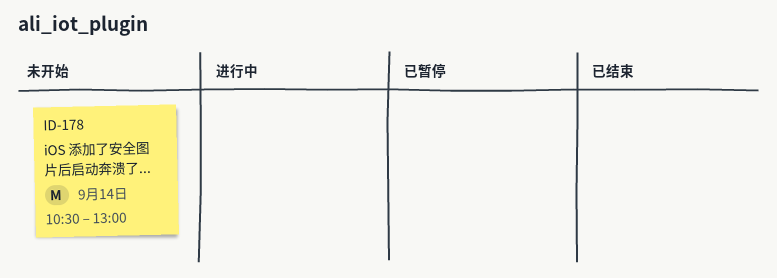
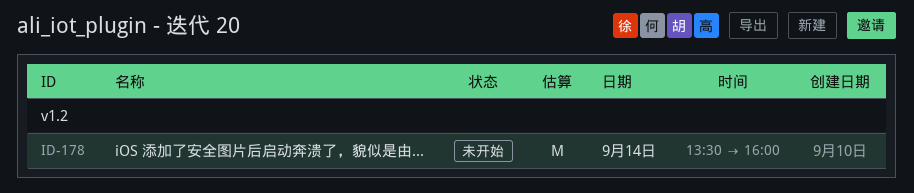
ID-178, begins: 10:30 -> 13:30
ID-178, ends: 13:00 -> 16:00

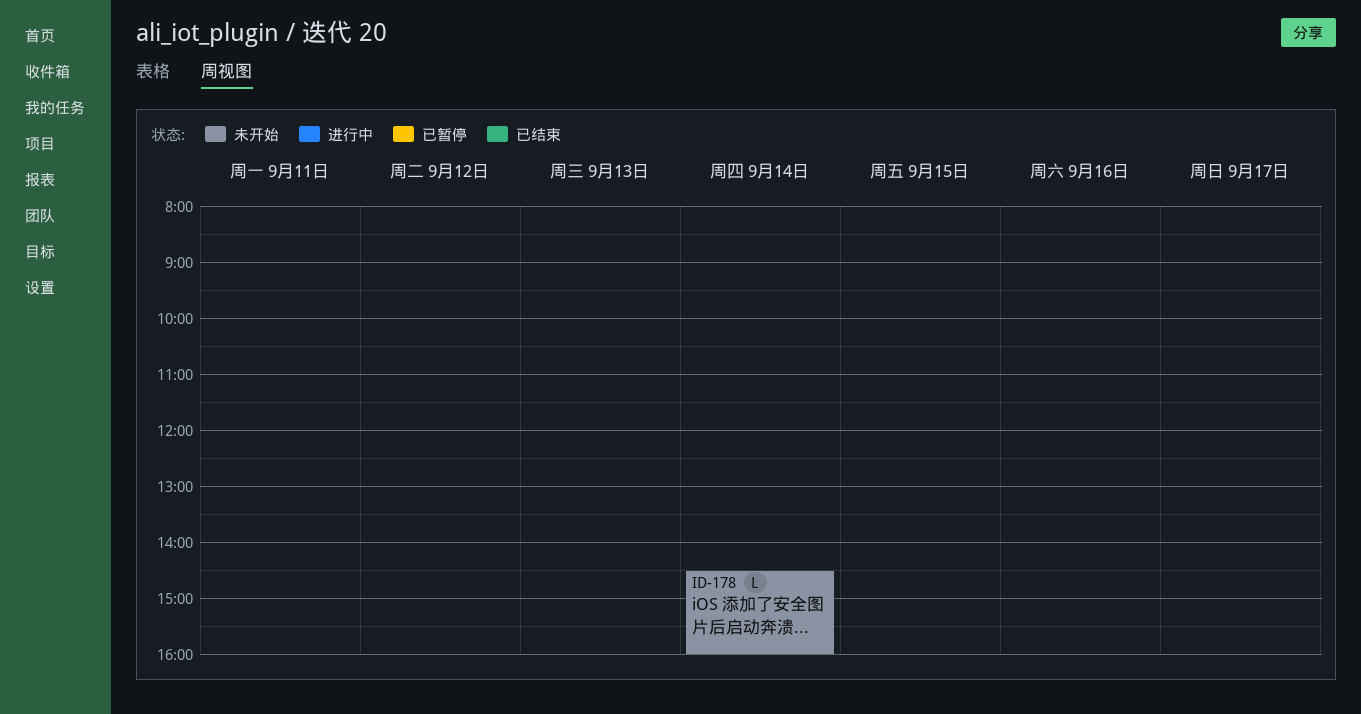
ID-178, estimate: M -> L
ID-178, begins: 13:30 -> 14:30

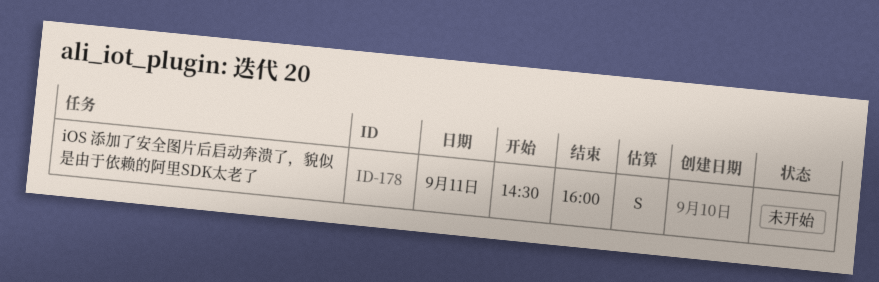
ID-178, estimate: L -> S
ID-178, day: Sep 14 -> Sep 11

